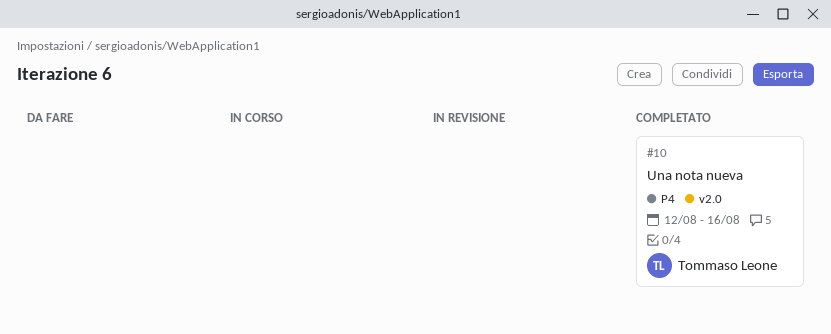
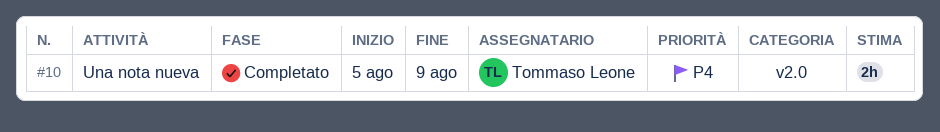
#10, start: Aug 12 -> Aug 5
#10, due: Aug 16 -> Aug 9

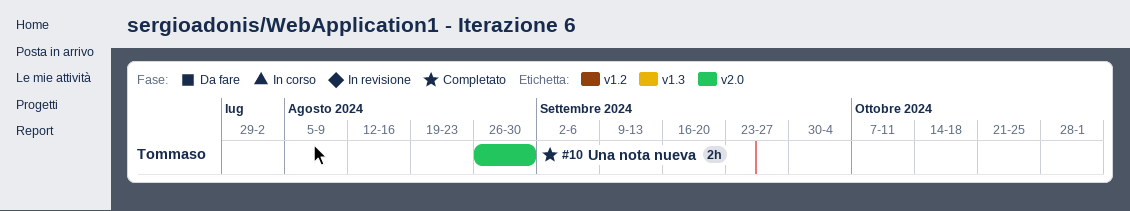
#10, start: Aug 5 -> Aug 26
#10, due: Aug 9 -> Aug 30

